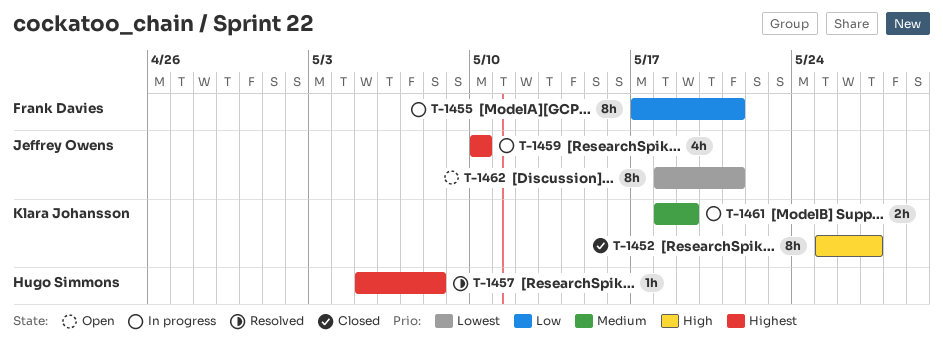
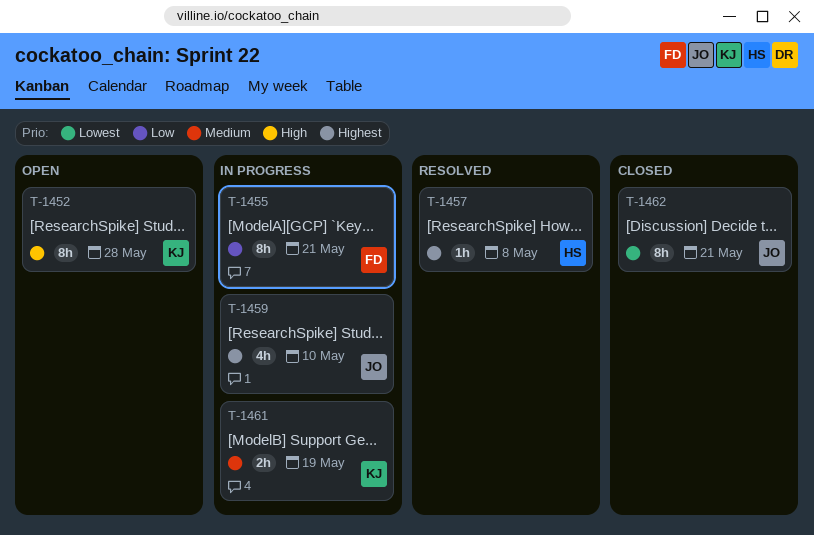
T-1452, status: Closed -> Open
T-1452, due: May 27 -> May 28
T-1462, status: Open -> Closed

